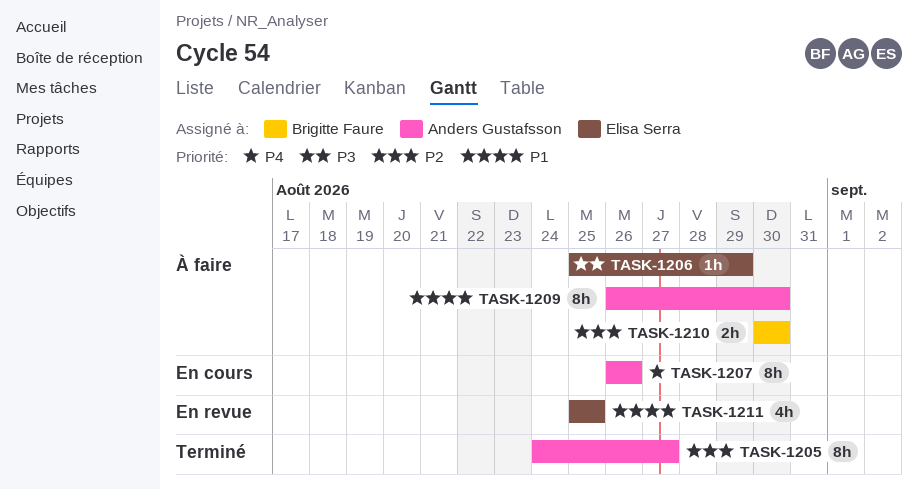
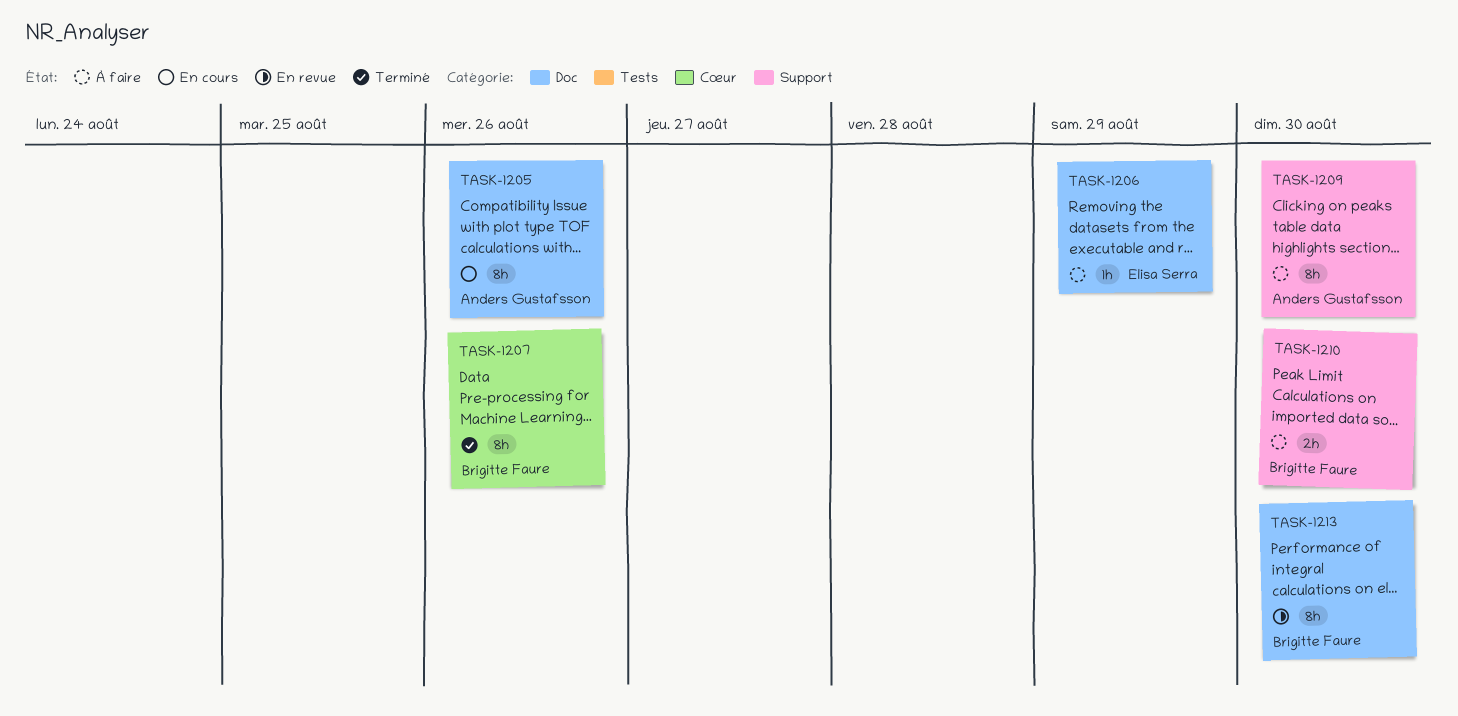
TASK-1205, status: Terminé -> En cours
TASK-1205, due: Aug 27 -> Aug 26
TASK-1207, status: En cours -> Terminé
TASK-1207, owner: Anders Gustafsson -> Brigitte Faure
TASK-1211: present -> none
TASK-1213: none -> present

